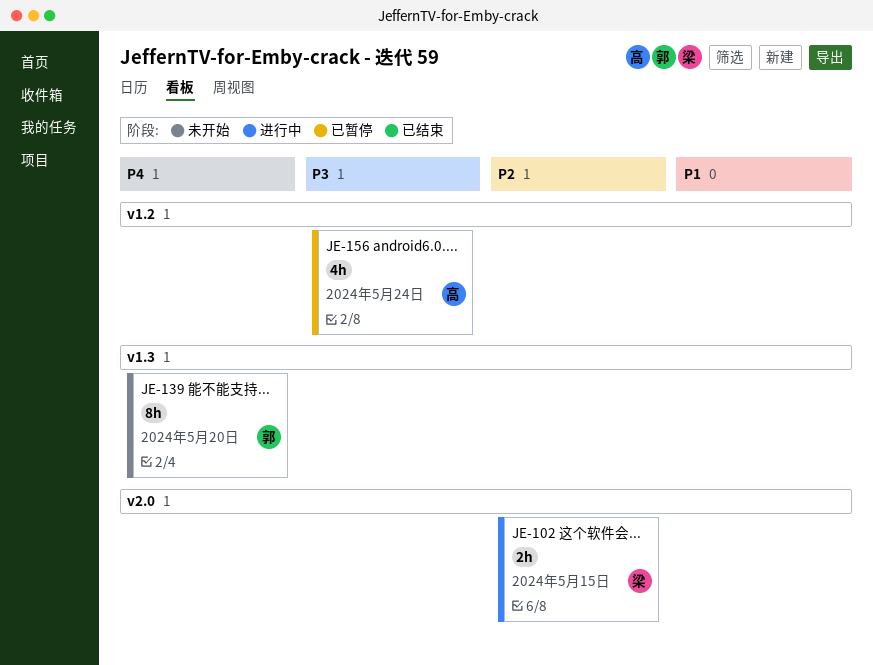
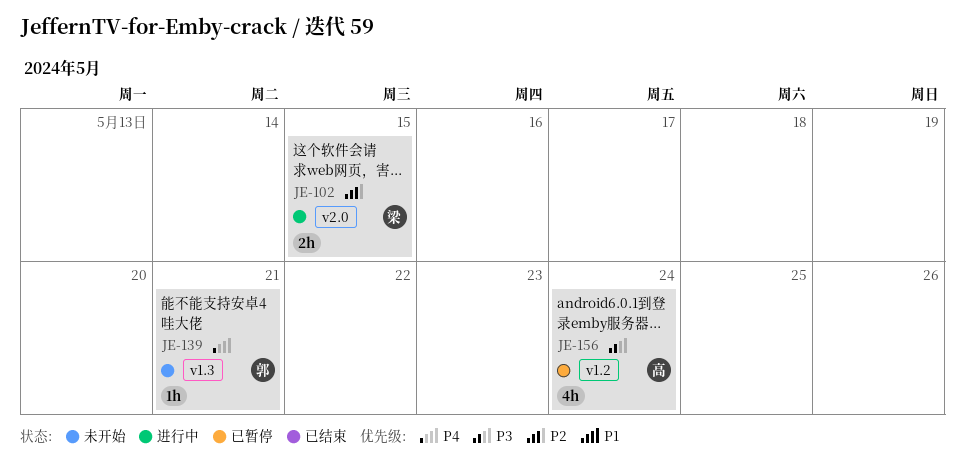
JE-139, estimate: 8h -> 1h
JE-139, due: May 20 -> May 21

